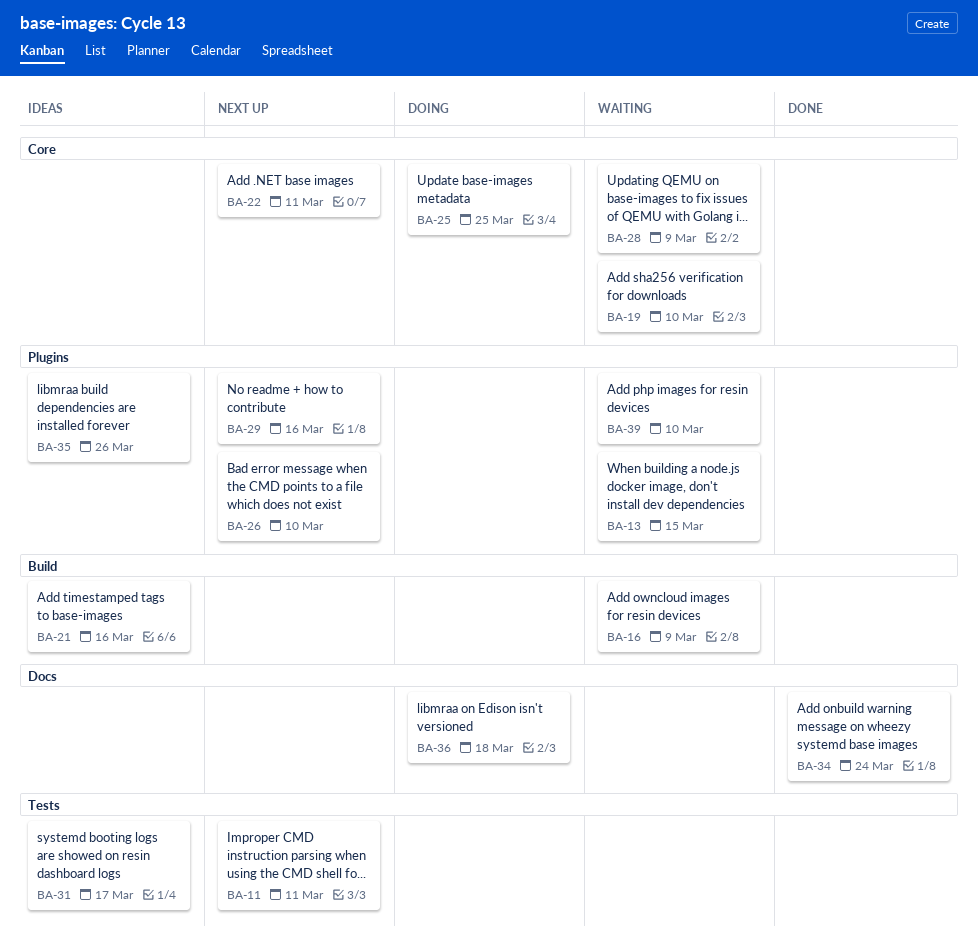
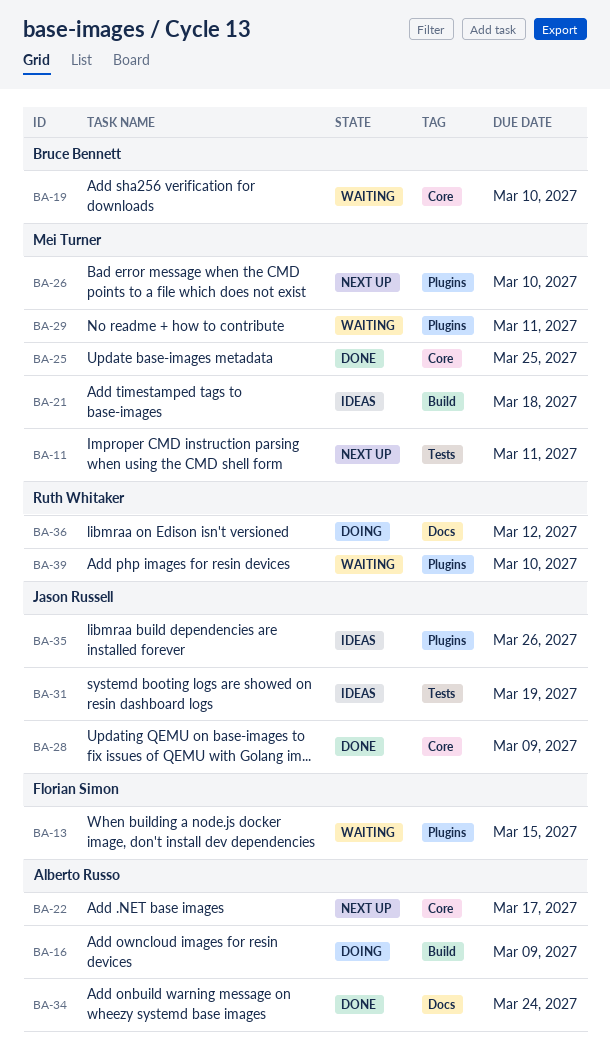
BA-16, status: Waiting -> Doing
BA-21, due: Mar 16 -> Mar 18
BA-22, due: Mar 11 -> Mar 17
BA-25, status: Doing -> Done
BA-28, status: Waiting -> Done
BA-29, status: Next up -> Waiting
BA-29, due: Mar 16 -> Mar 11
BA-31, due: Mar 17 -> Mar 19
BA-36, due: Mar 18 -> Mar 12

